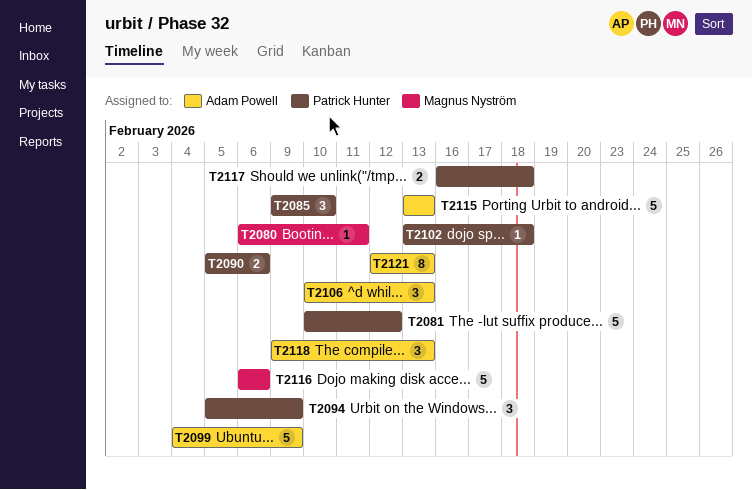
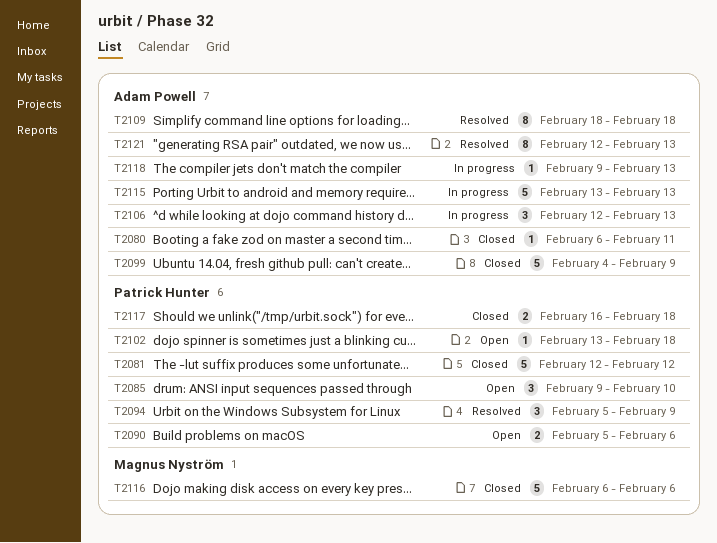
T2080, owner: Magnus Nyström -> Adam Powell
T2081, start: Feb 10 -> Feb 12
T2106, start: Feb 10 -> Feb 12
T2109: none -> present
T2118, estimate: 3 -> 1

